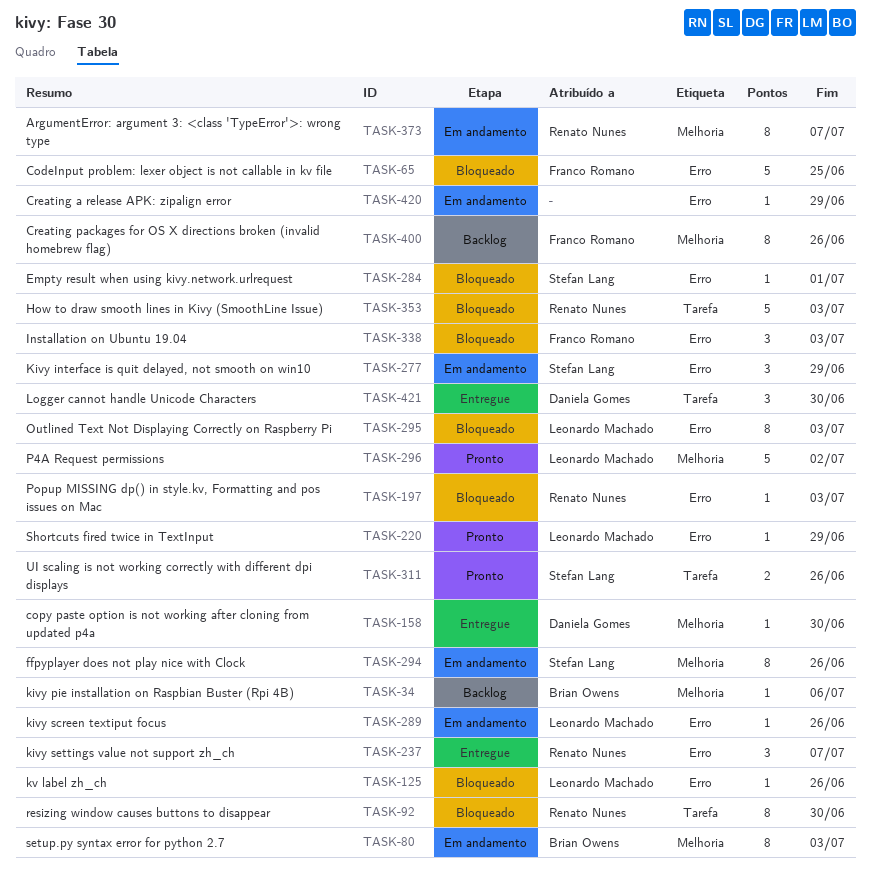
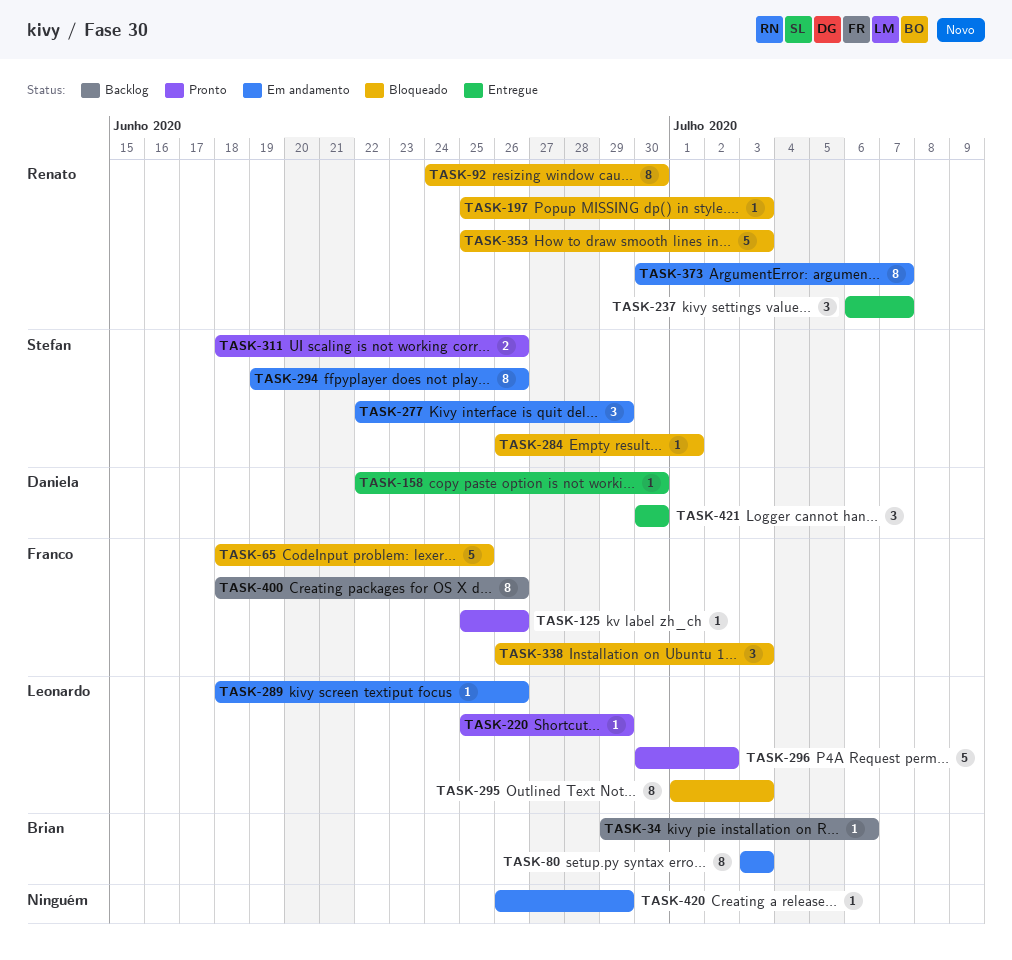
TASK-125, status: Bloqueado -> Pronto
TASK-125, owner: Leonardo Machado -> Franco Romano

